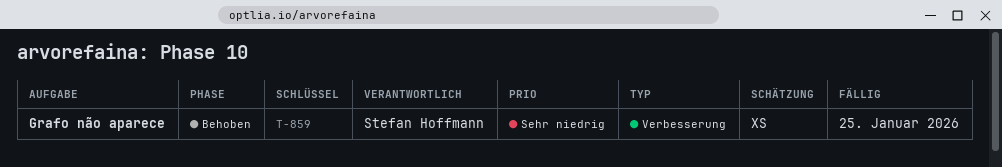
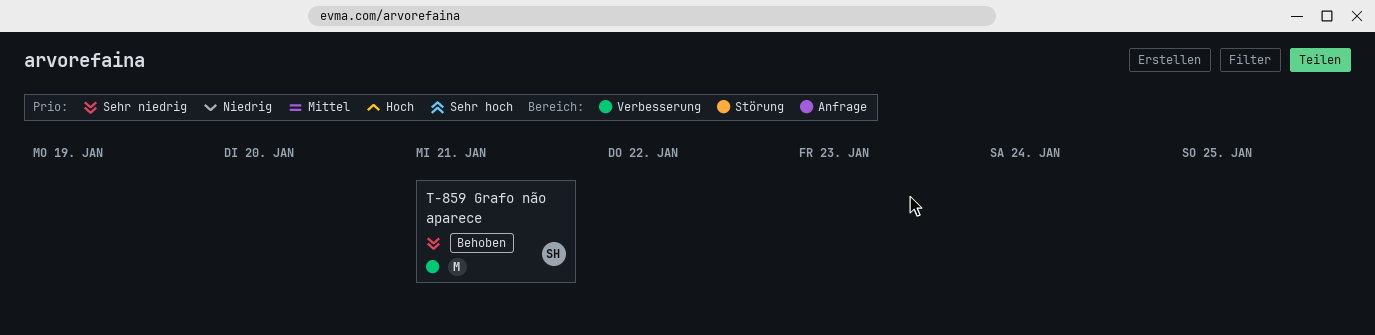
T-859, estimate: XS -> M
T-859, due: Jan 25 -> Jan 21

